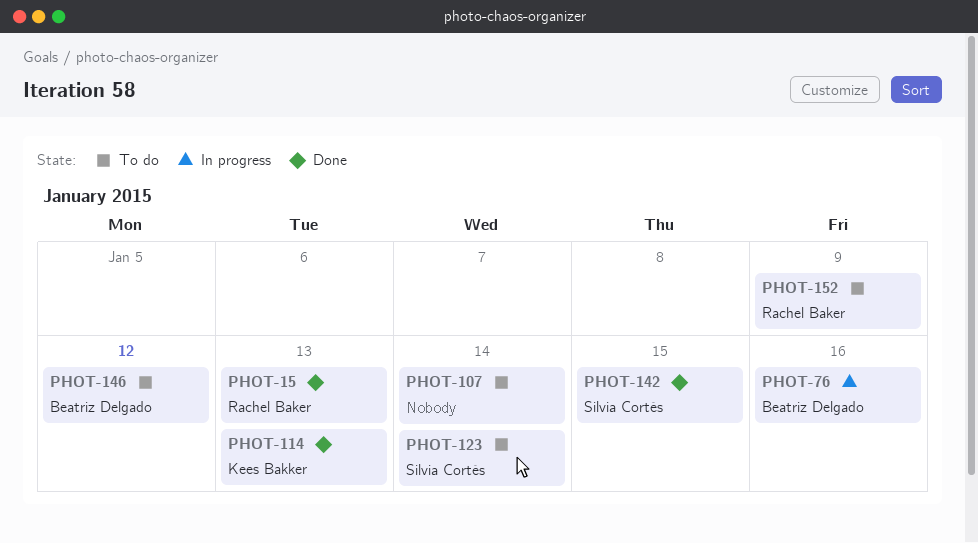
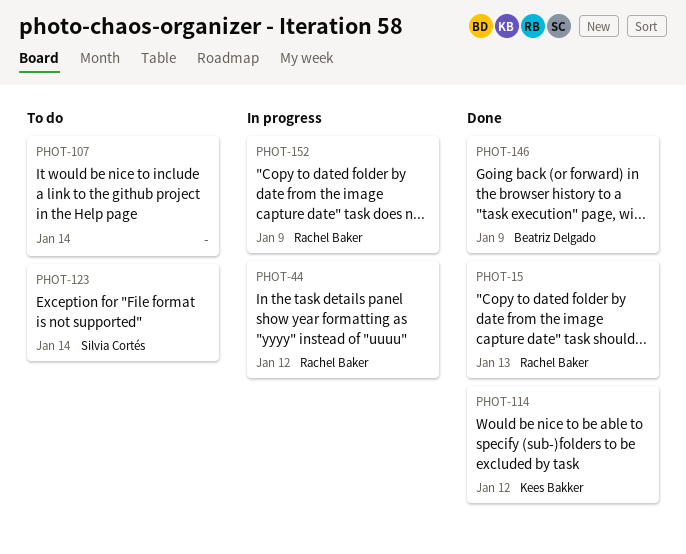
PHOT-44: none -> present
PHOT-76: present -> none
PHOT-114, due: Jan 13 -> Jan 12
PHOT-142: present -> none
PHOT-146, status: To do -> Done
PHOT-146, due: Jan 12 -> Jan 9
PHOT-152, status: To do -> In progress

